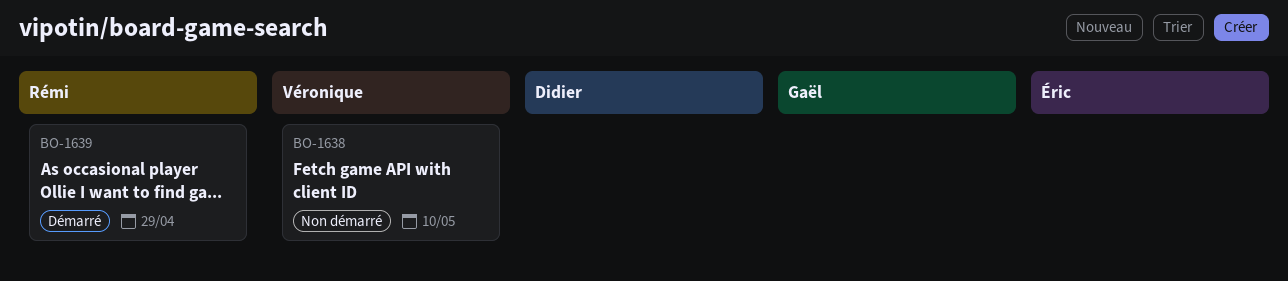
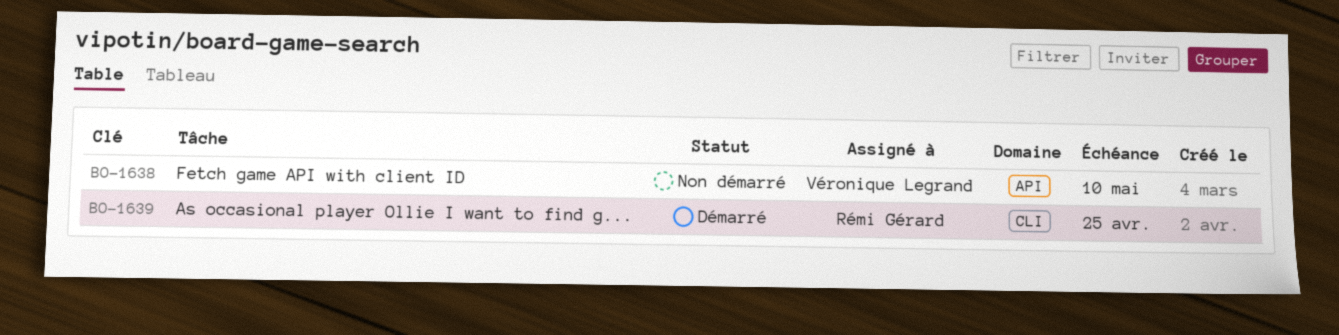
BO-1639, due: Apr 29 -> Apr 25

